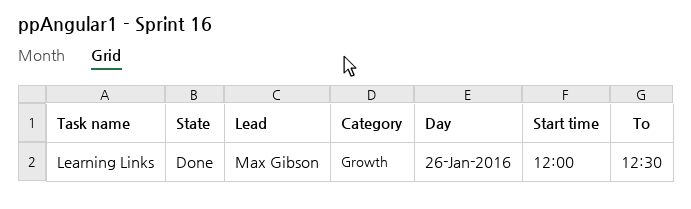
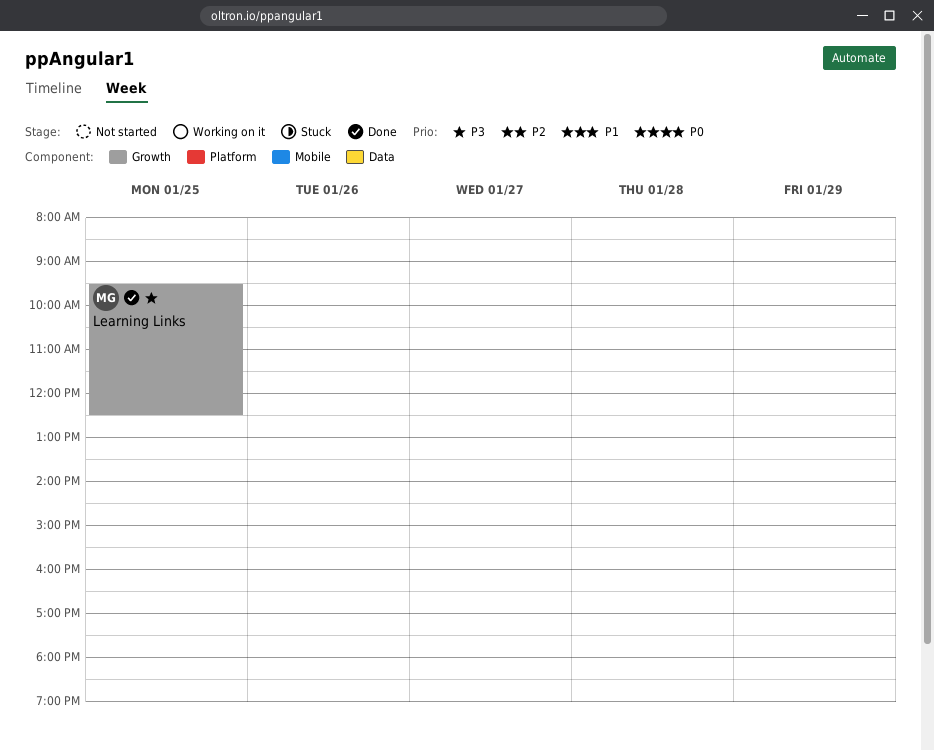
Learning Links, day: Jan 26 -> Jan 25
Learning Links, begins: 12:00 -> 09:30

